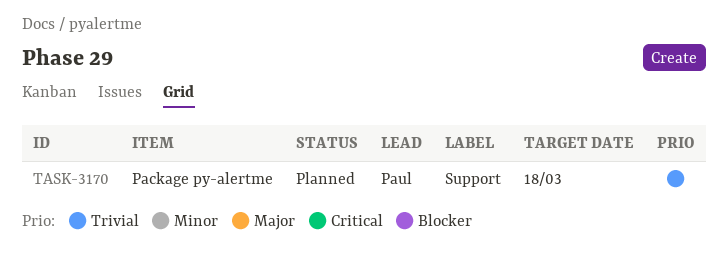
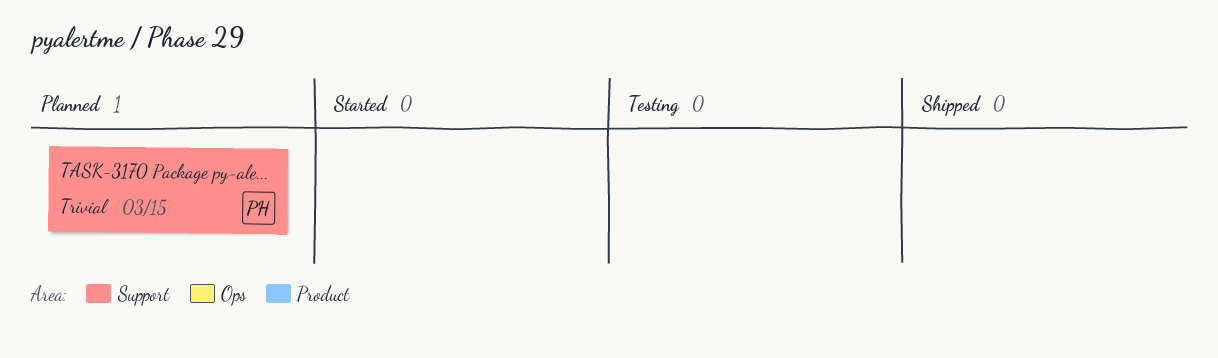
TASK-3170, due: Mar 18 -> Mar 15

